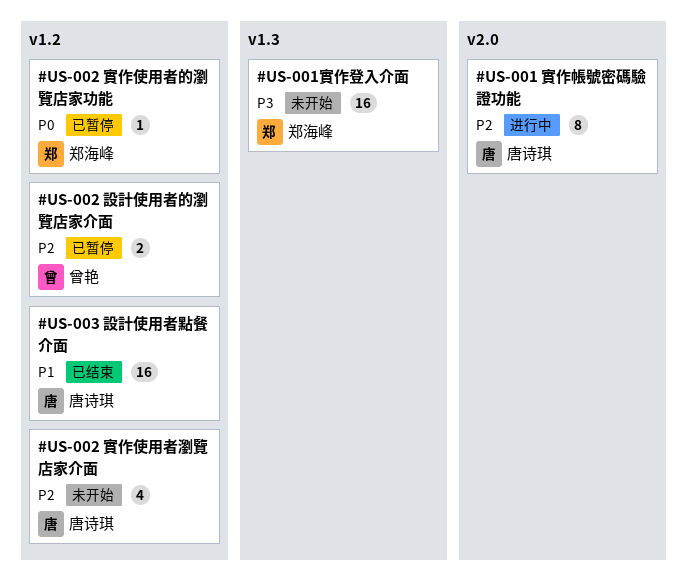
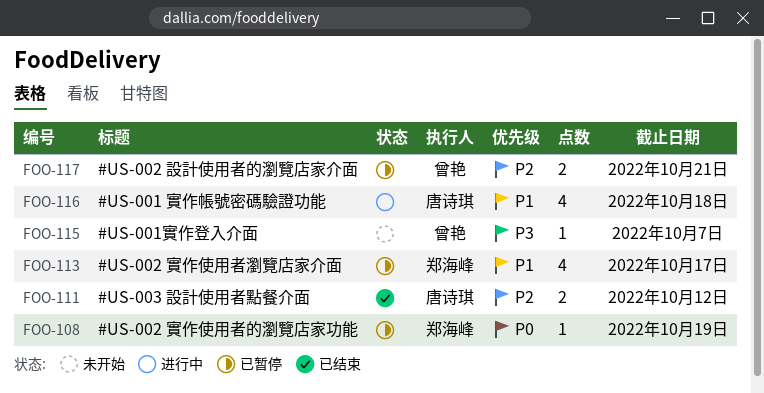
#US-001 實作帳號密碼驗證功能, priority: P2 -> P1
#US-001 實作帳號密碼驗證功能, estimate: 8 -> 4
#US-001實作登入介面, owner: 郑海峰 -> 曾艳
#US-001實作登入介面, estimate: 16 -> 1
#US-002 實作使用者瀏覽店家介面, status: 未开始 -> 已暂停
#US-002 實作使用者瀏覽店家介面, owner: 唐诗琪 -> 郑海峰
#US-002 實作使用者瀏覽店家介面, priority: P2 -> P1
#US-003 設計使用者點餐介面, priority: P1 -> P2
#US-003 設計使用者點餐介面, estimate: 16 -> 2

